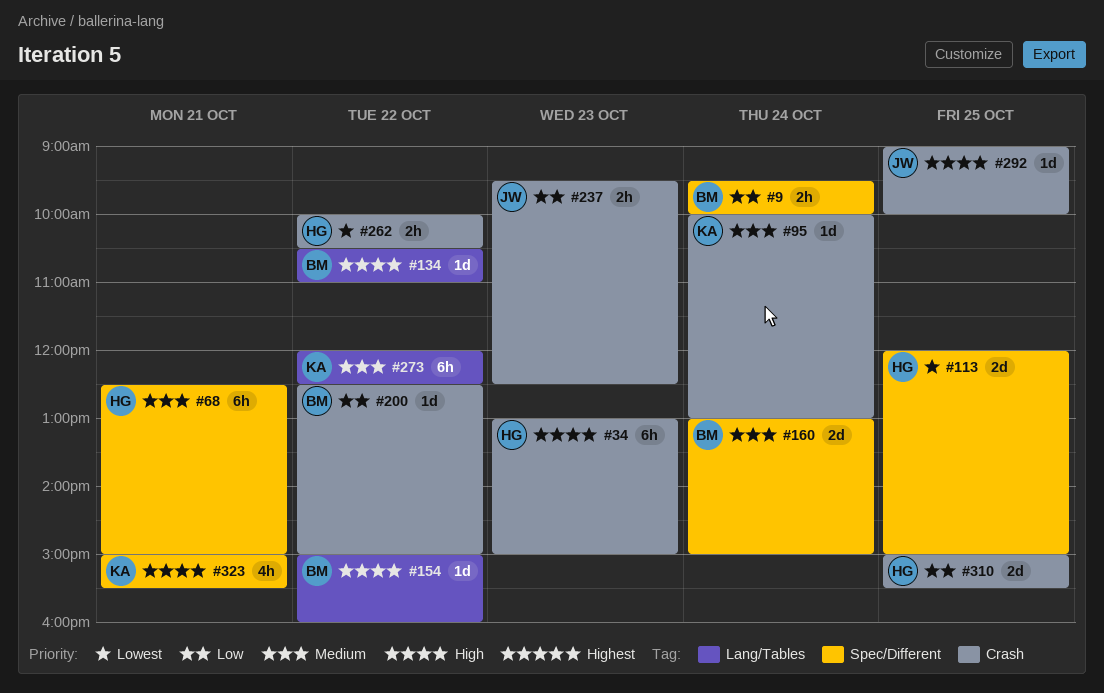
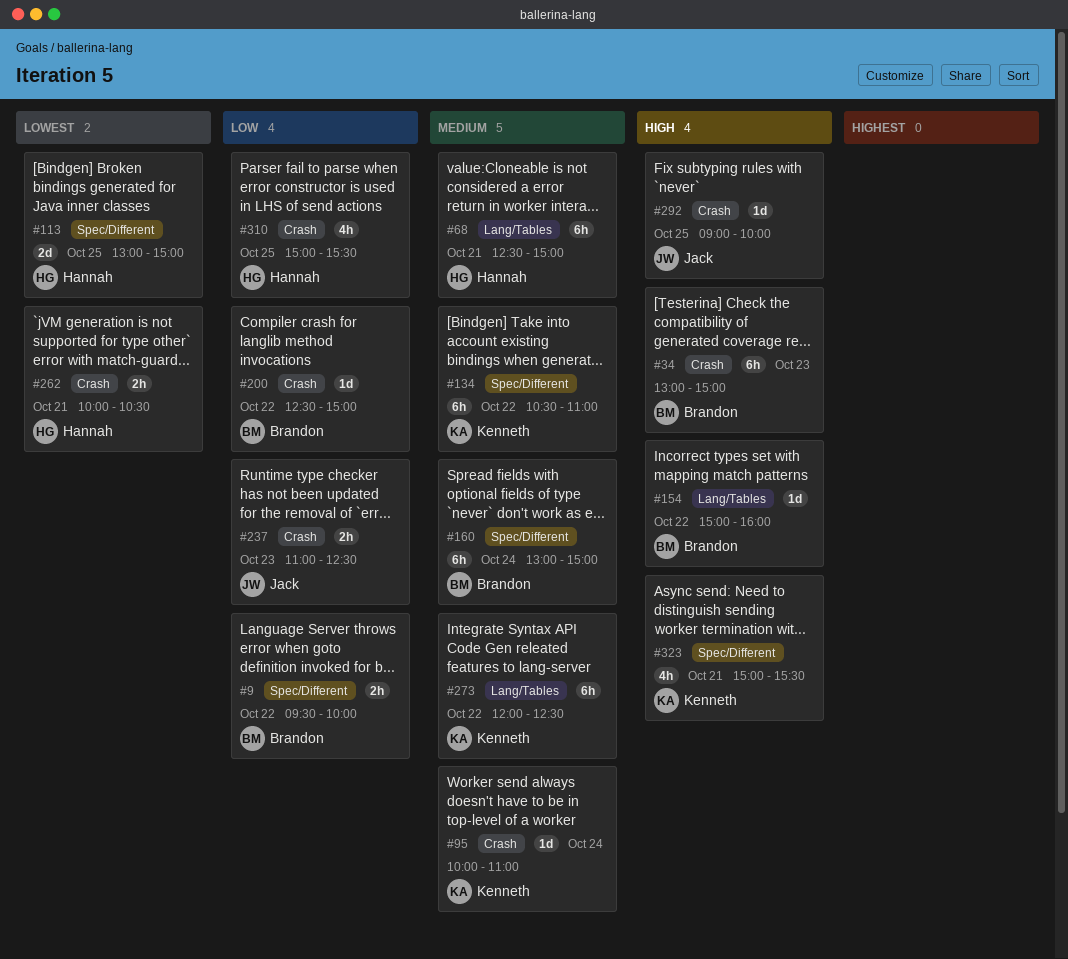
#9, day: Oct 24 -> Oct 22
#34, owner: Hannah -> Brandon
#68, label: Spec/Different -> Lang/Tables
#95, ends: 13:00 -> 11:00
#113, begins: 12:00 -> 13:00
#134, owner: Brandon -> Kenneth
#134, priority: High -> Medium
#134, label: Lang/Tables -> Spec/Different
#134, estimate: 1d -> 6h
#160, estimate: 2d -> 6h
#237, begins: 09:30 -> 11:00
#262, day: Oct 22 -> Oct 21
#310, estimate: 2d -> 4h

